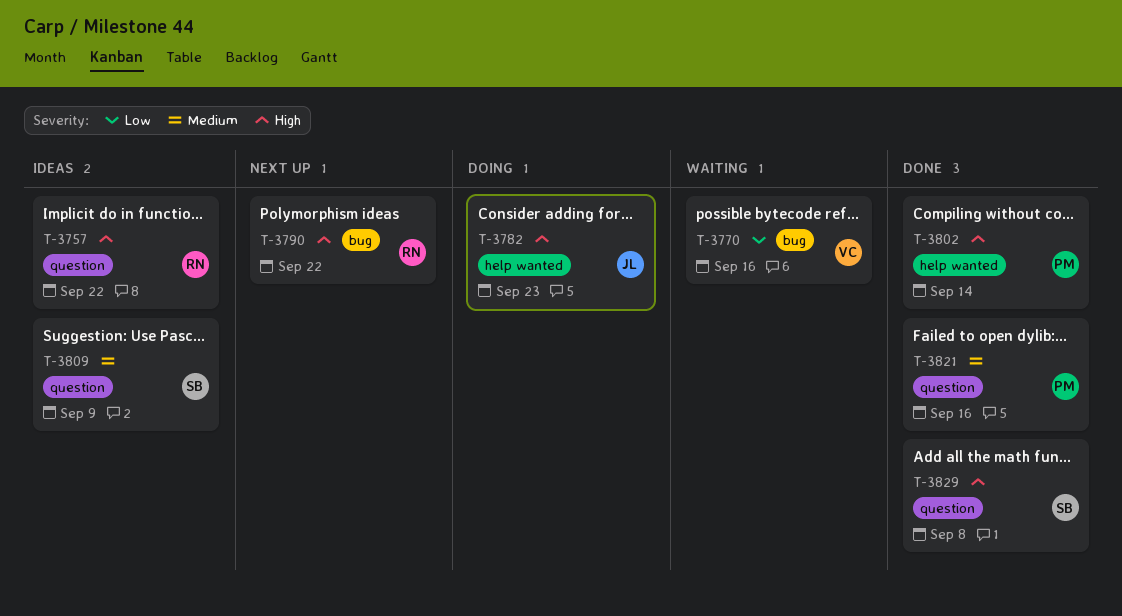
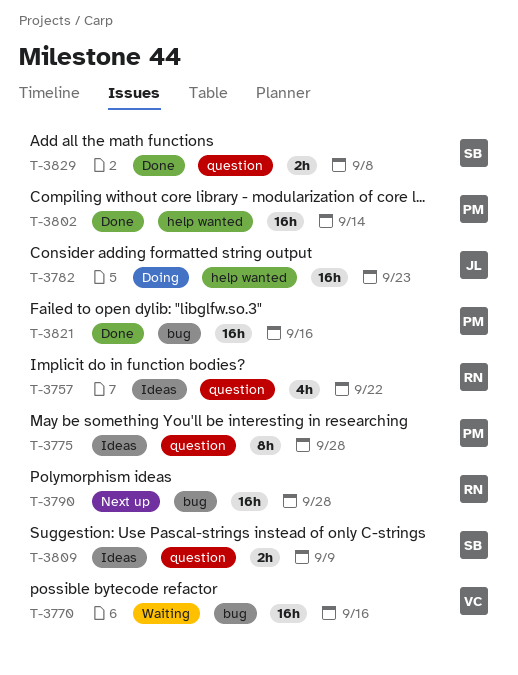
T-3775: none -> present
T-3790, due: Sep 22 -> Sep 28
T-3821, label: question -> bug

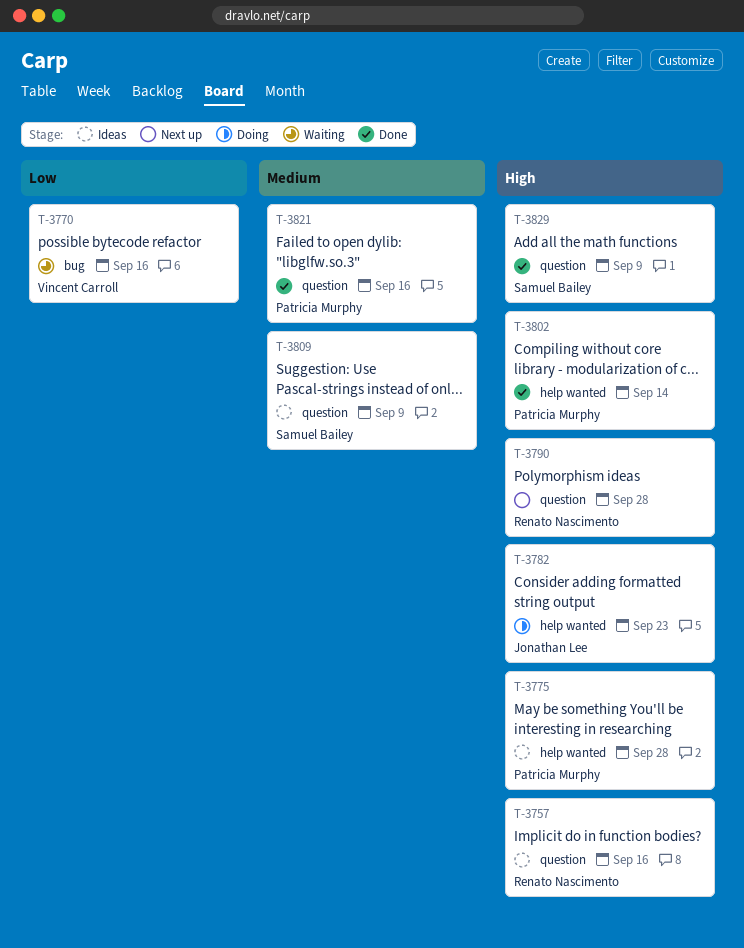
T-3757, due: Sep 22 -> Sep 16
T-3775, label: question -> help wanted
T-3790, label: bug -> question
T-3821, label: bug -> question
T-3829, due: Sep 8 -> Sep 9

